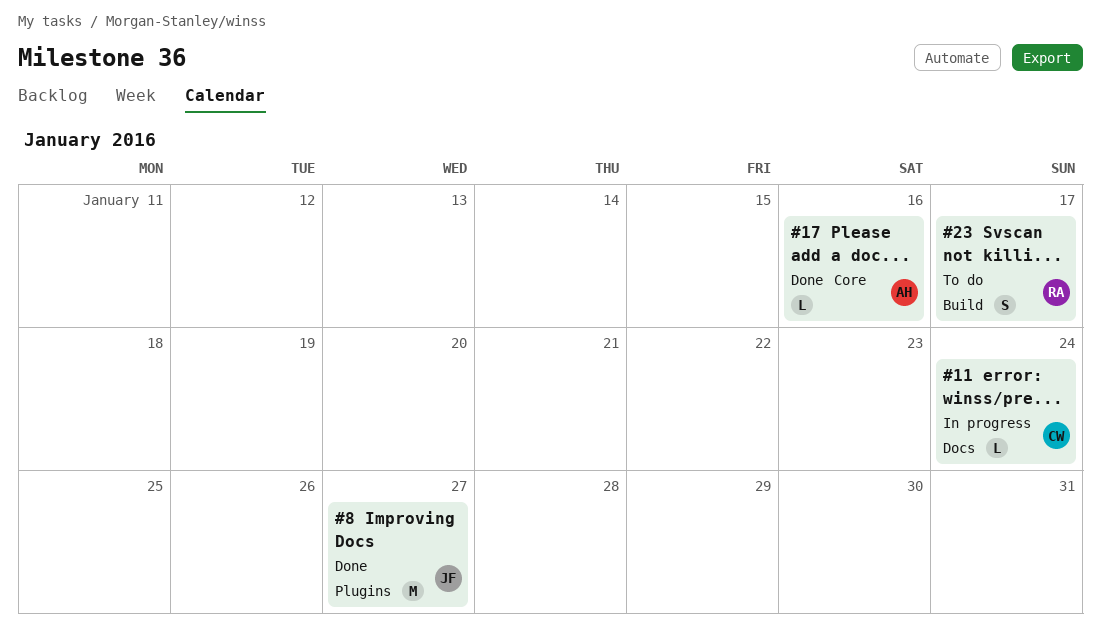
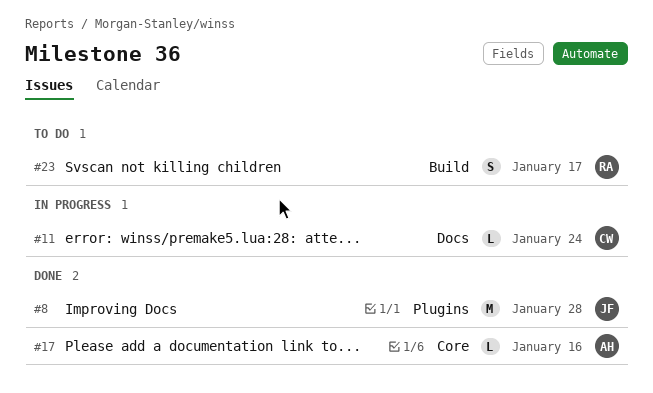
#8, due: Jan 27 -> Jan 28

